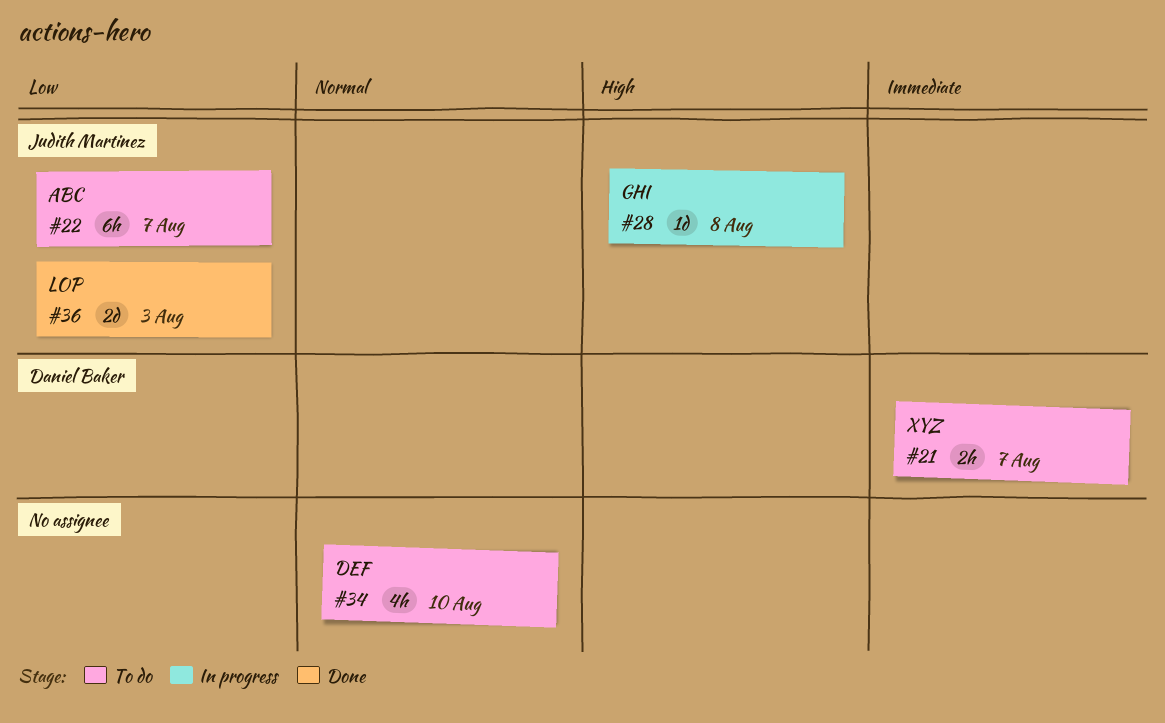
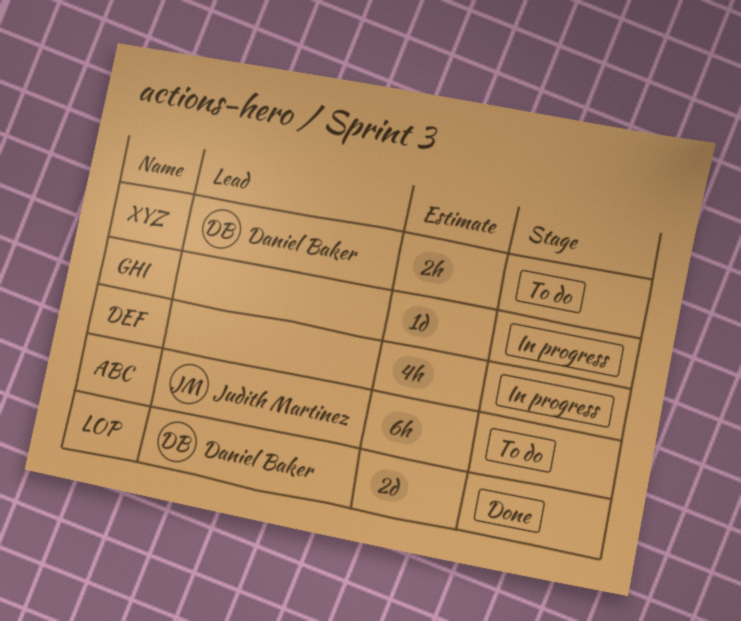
DEF, status: To do -> In progress
GHI, owner: Judith Martinez -> none
LOP, owner: Judith Martinez -> Daniel Baker

